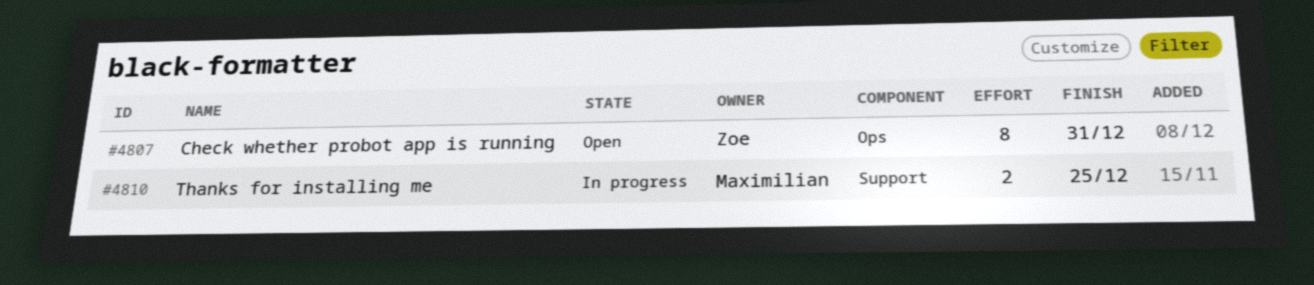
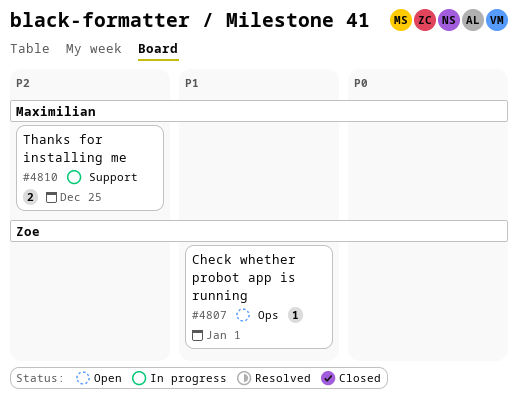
#4807, estimate: 8 -> 1
#4807, due: Dec 31 -> Jan 1

